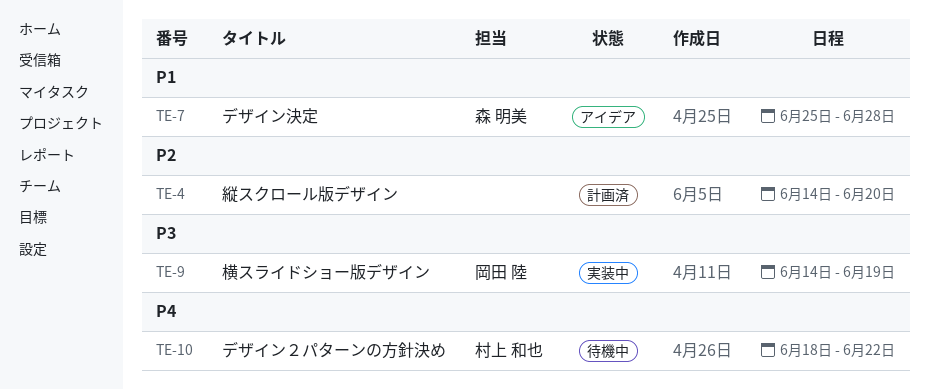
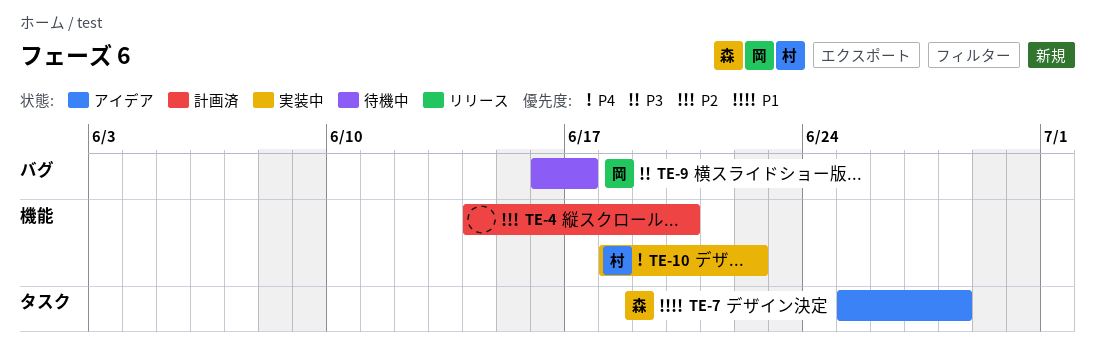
TE-9, status: 実装中 -> 待機中
TE-9, start: Jun 14 -> Jun 16
TE-9, due: Jun 19 -> Jun 17
TE-10, status: 待機中 -> 実装中

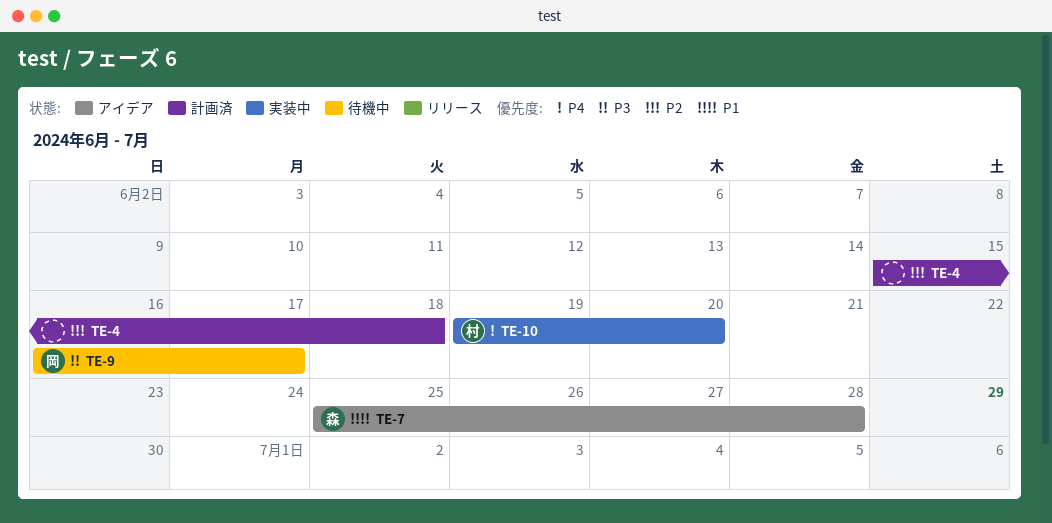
TE-4, start: Jun 14 -> Jun 15
TE-4, due: Jun 20 -> Jun 18
TE-10, start: Jun 18 -> Jun 19
TE-10, due: Jun 22 -> Jun 20

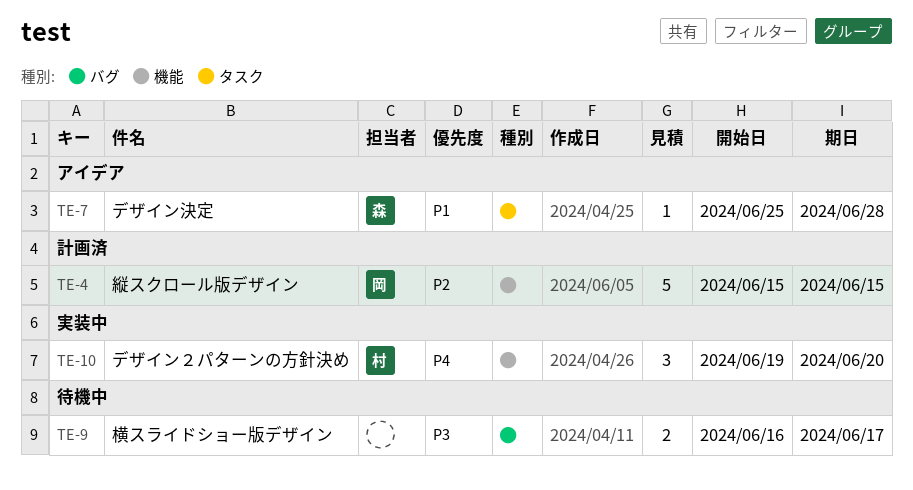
TE-4, owner: none -> 岡
TE-4, due: Jun 18 -> Jun 15
TE-9, owner: 岡 -> none

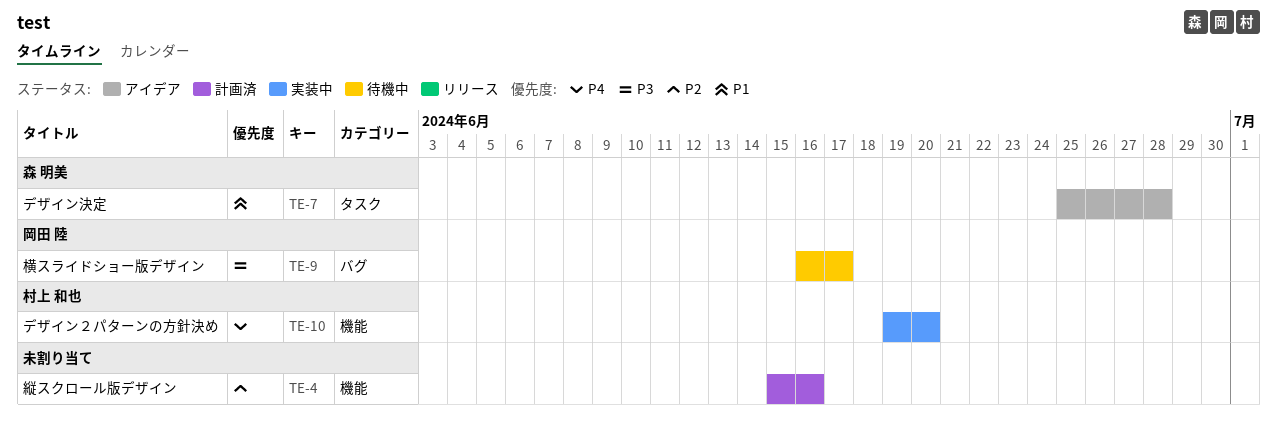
TE-4, owner: 岡田 陸 -> none
TE-4, due: Jun 15 -> Jun 16
TE-9, owner: none -> 岡田 陸

